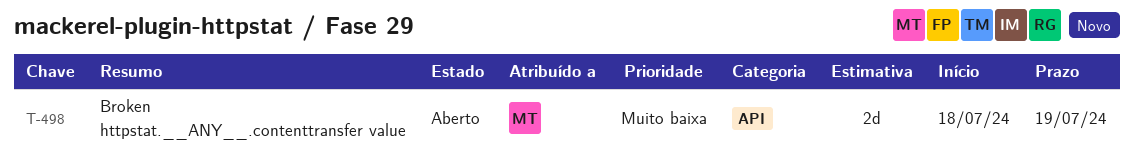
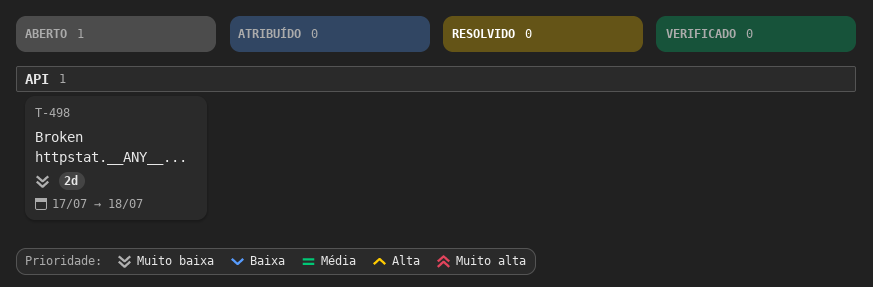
T-498, start: Jul 18 -> Jul 17
T-498, due: Jul 19 -> Jul 18

